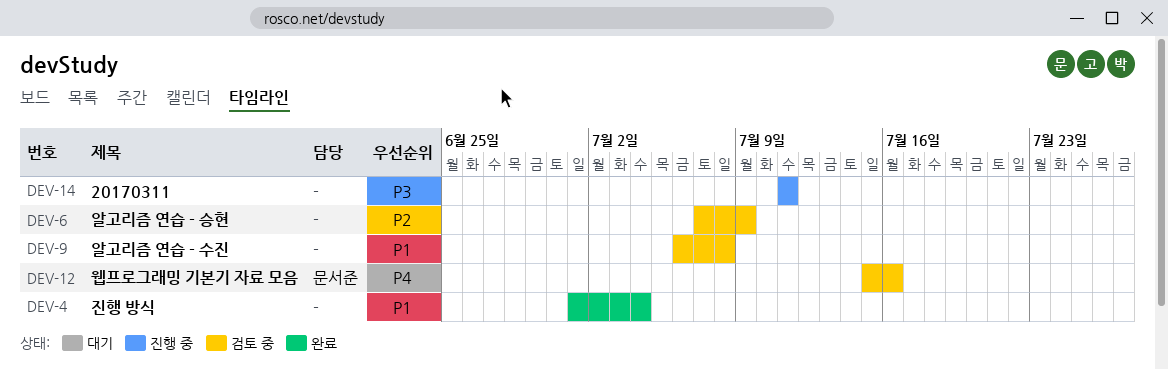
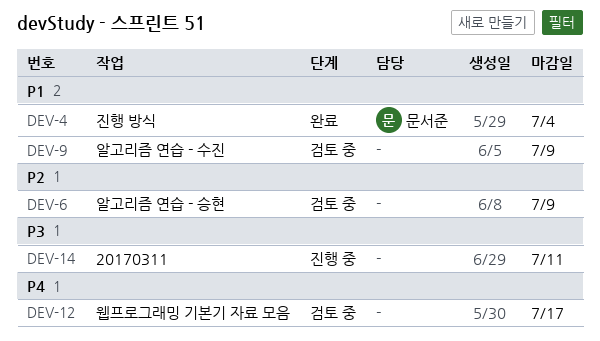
DEV-4, owner: none -> 문서준
DEV-9, due: Jul 8 -> Jul 9
DEV-12, owner: 문서준 -> none
DEV-12, due: Jul 16 -> Jul 17

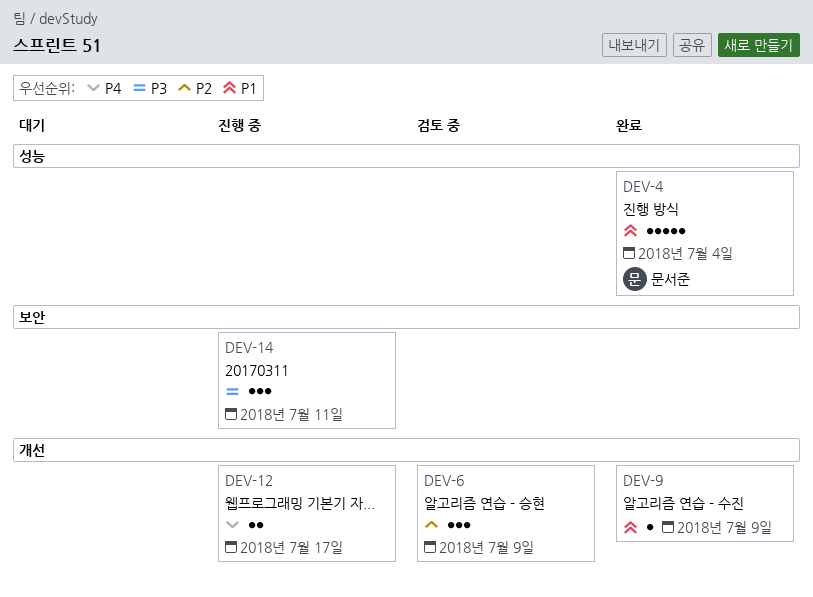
DEV-9, status: 검토 중 -> 완료
DEV-12, status: 검토 중 -> 진행 중

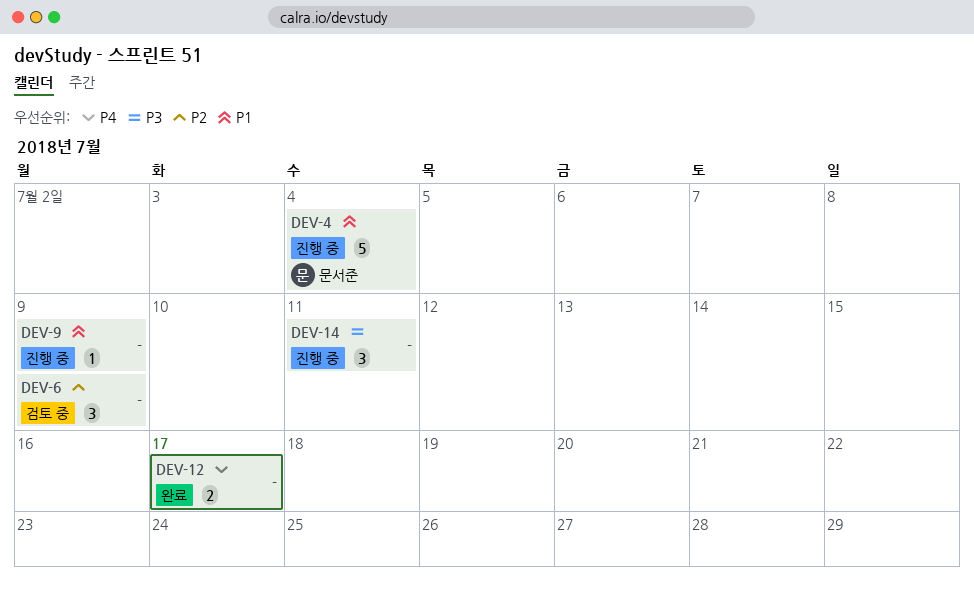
DEV-4, status: 완료 -> 진행 중
DEV-9, status: 완료 -> 진행 중
DEV-12, status: 진행 중 -> 완료

